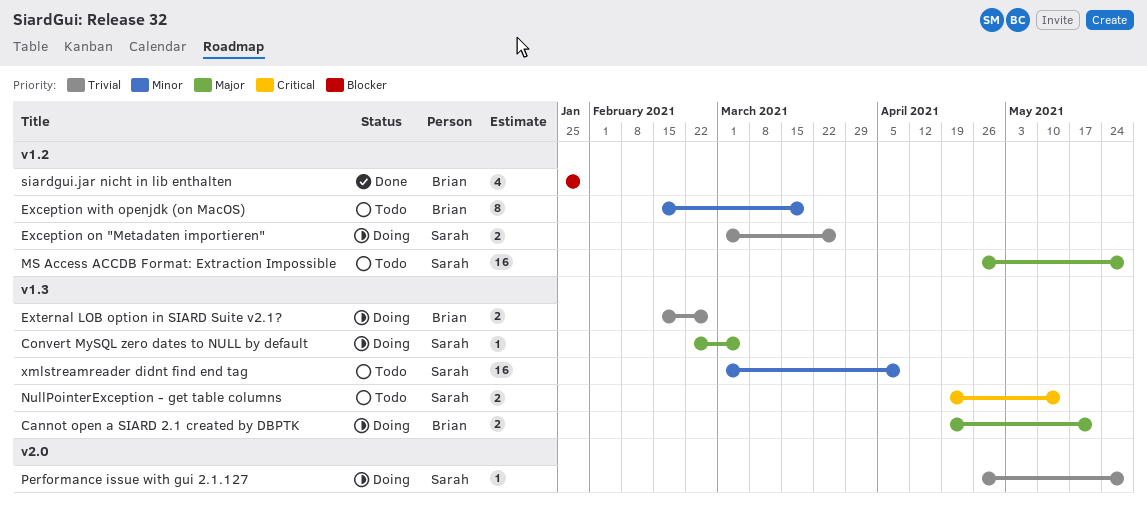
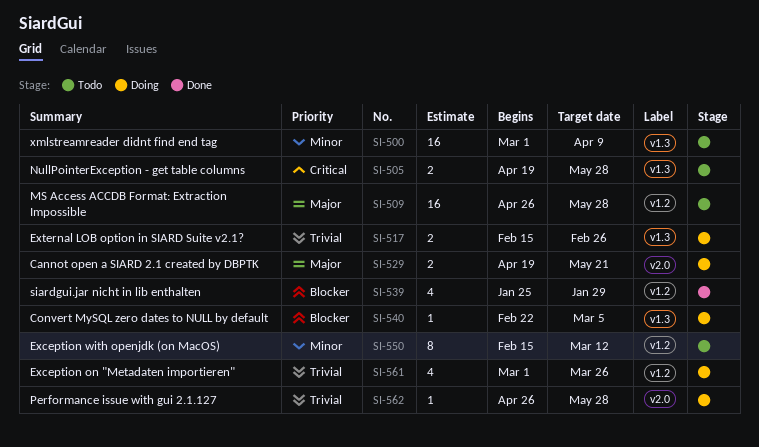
Cannot open a SIARD 2.1 created by DBPTK, label: v1.3 -> v2.0
Convert MySQL zero dates to NULL by default, priority: Major -> Blocker
Exception on "Metadaten importieren", estimate: 2 -> 4
Exception with openjdk (on MacOS), due: Mar 19 -> Mar 12
NullPointerException - get table columns, due: May 14 -> May 28

